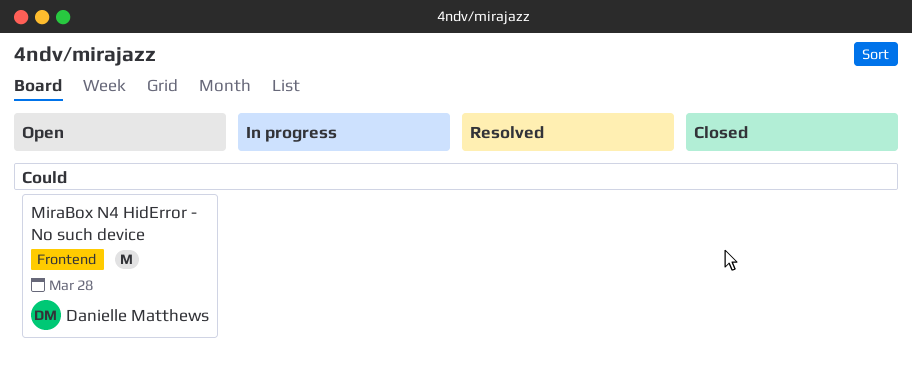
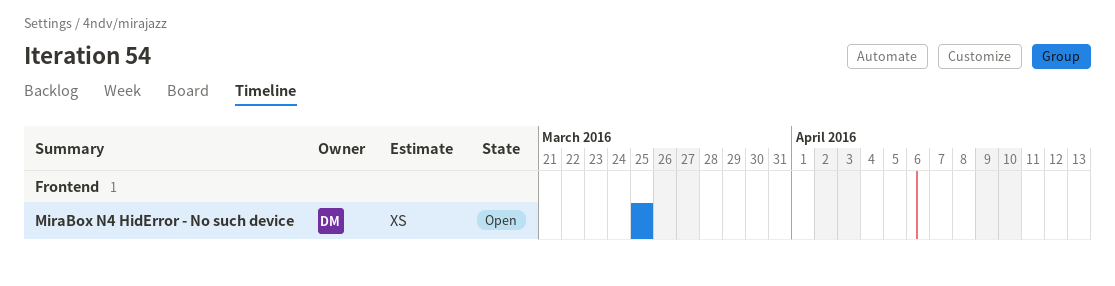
MiraBox N4 HidError - No such device, estimate: M -> XS
MiraBox N4 HidError - No such device, due: Mar 28 -> Mar 25

